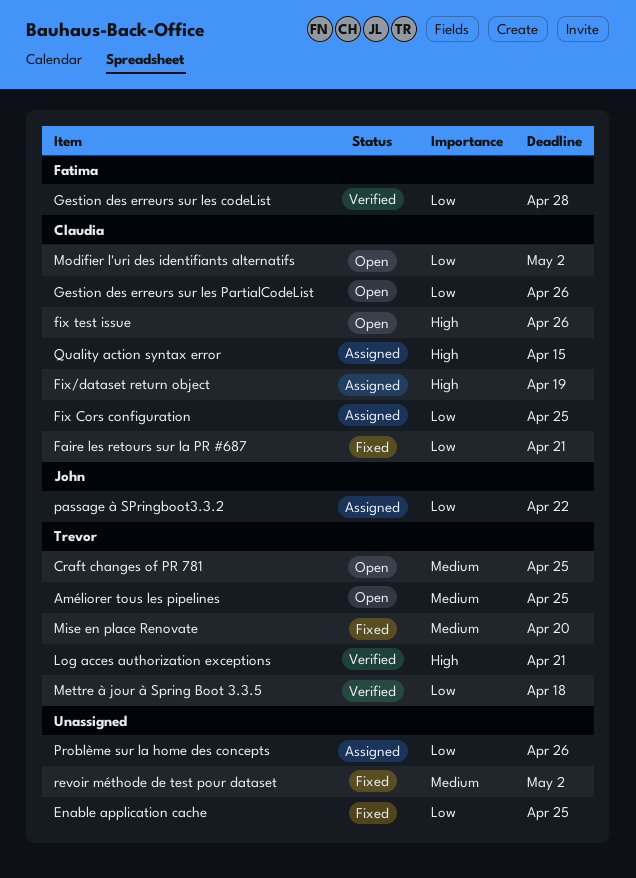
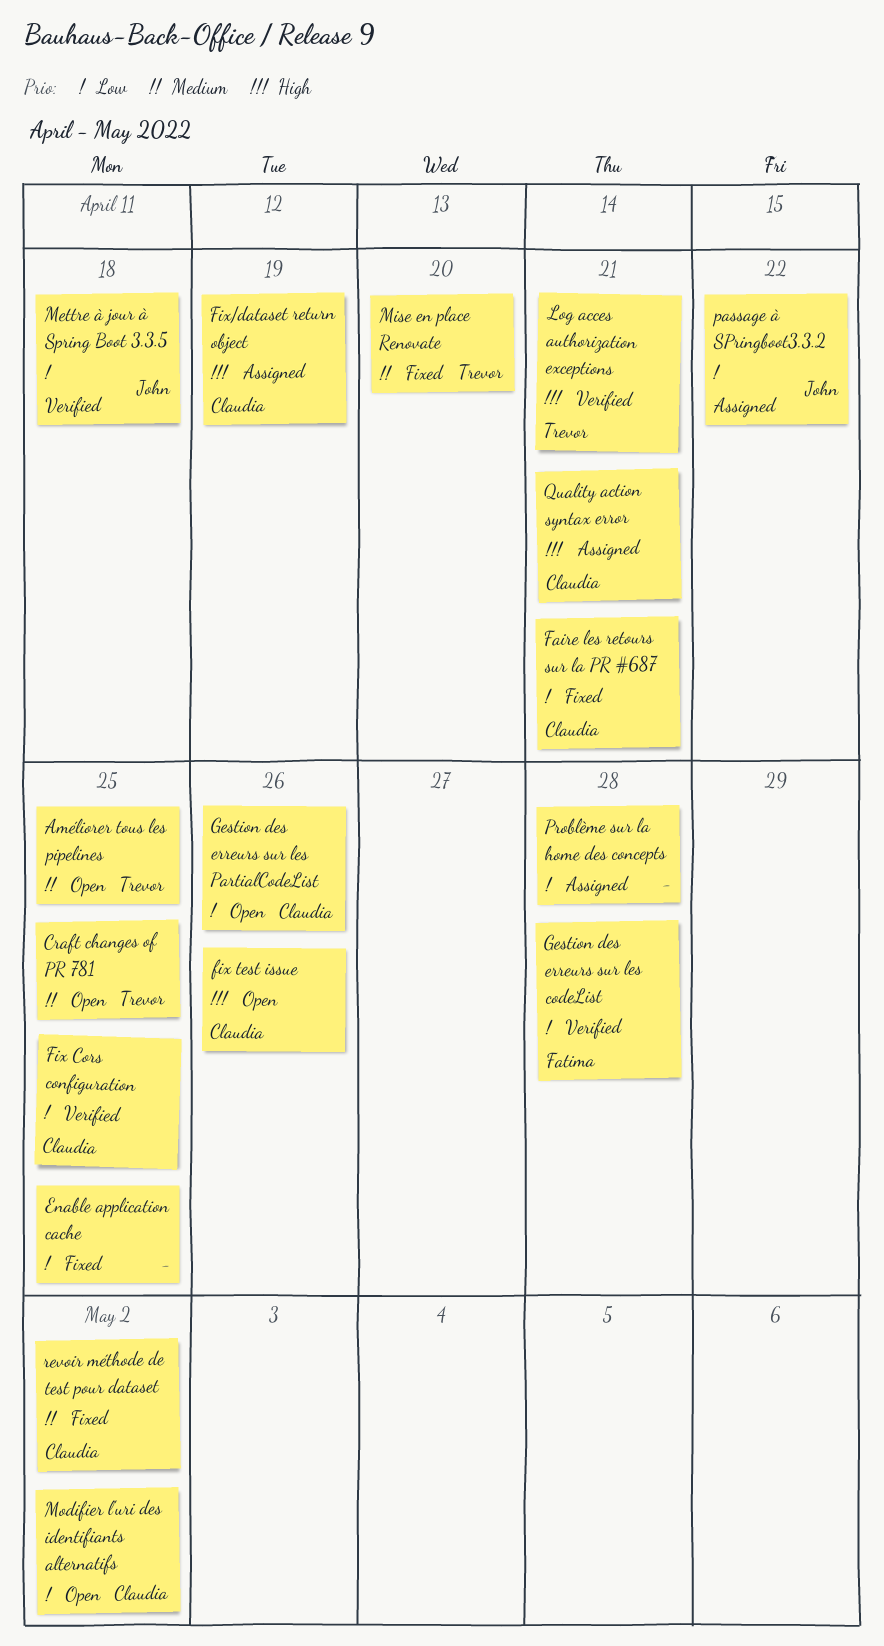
Fix Cors configuration, status: Assigned -> Verified
Mettre à jour à Spring Boot 3.3.5, owner: Trevor -> John
Problème sur la home des concepts, due: Apr 26 -> Apr 28
Quality action syntax error, due: Apr 15 -> Apr 21
revoir méthode de test pour dataset, owner: none -> Claudia

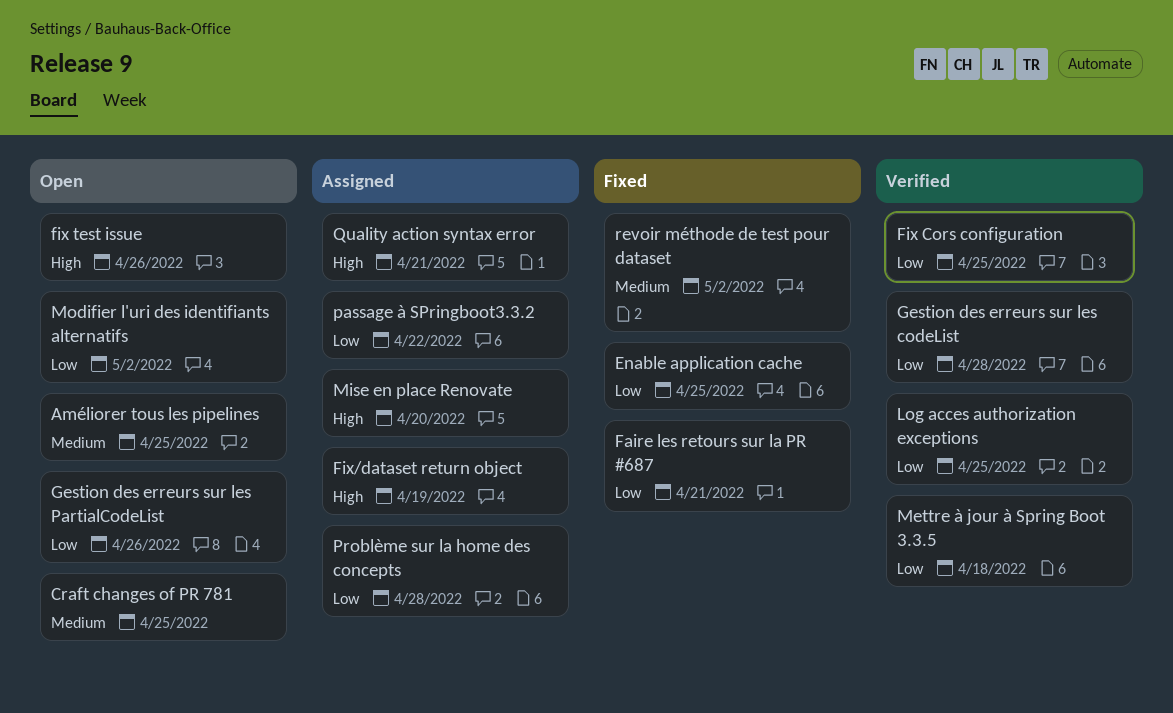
Log acces authorization exceptions, priority: High -> Low
Log acces authorization exceptions, due: Apr 21 -> Apr 25
Mise en place Renovate, status: Fixed -> Assigned
Mise en place Renovate, priority: Medium -> High

